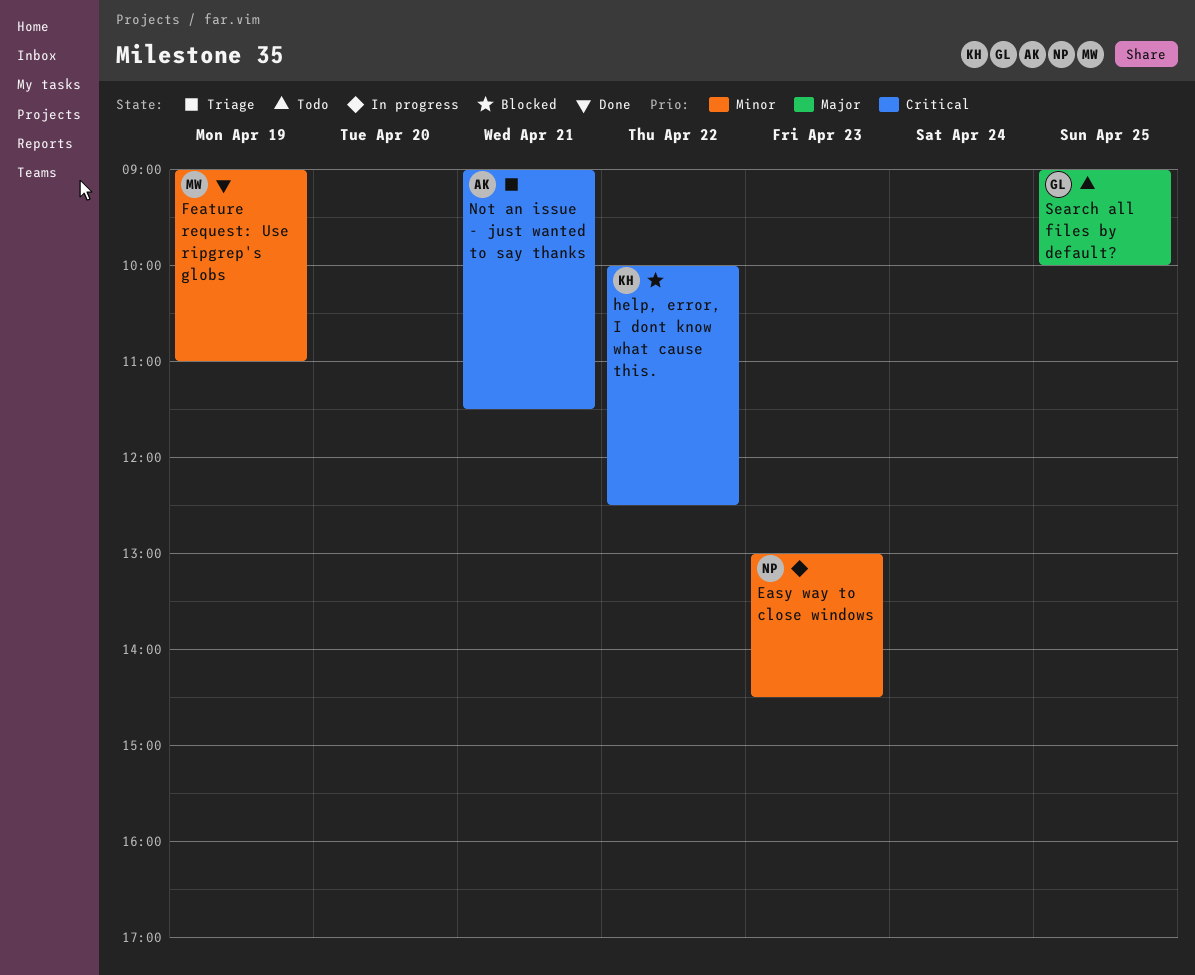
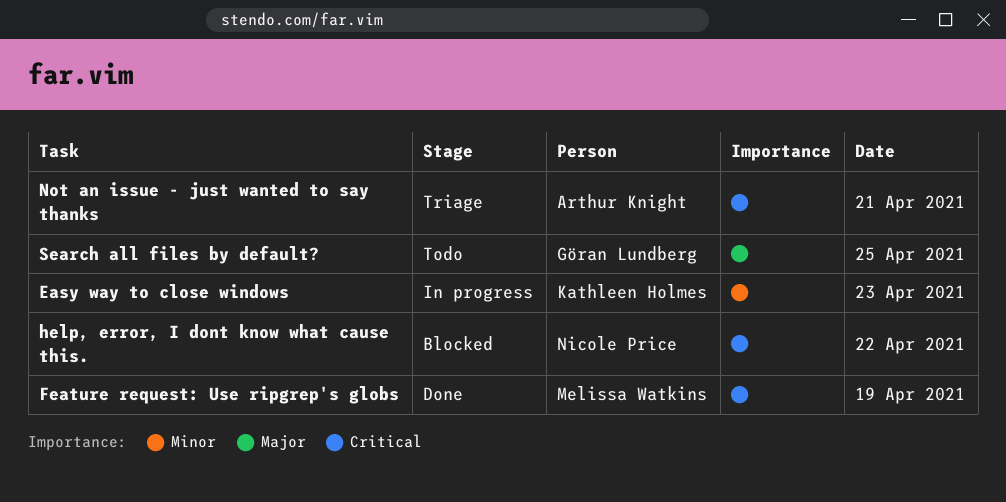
Easy way to close windows, owner: Nicole Price -> Kathleen Holmes
Feature request: Use ripgrep's globs, priority: Minor -> Critical
help, error, I dont know what cause this., owner: Kathleen Holmes -> Nicole Price

